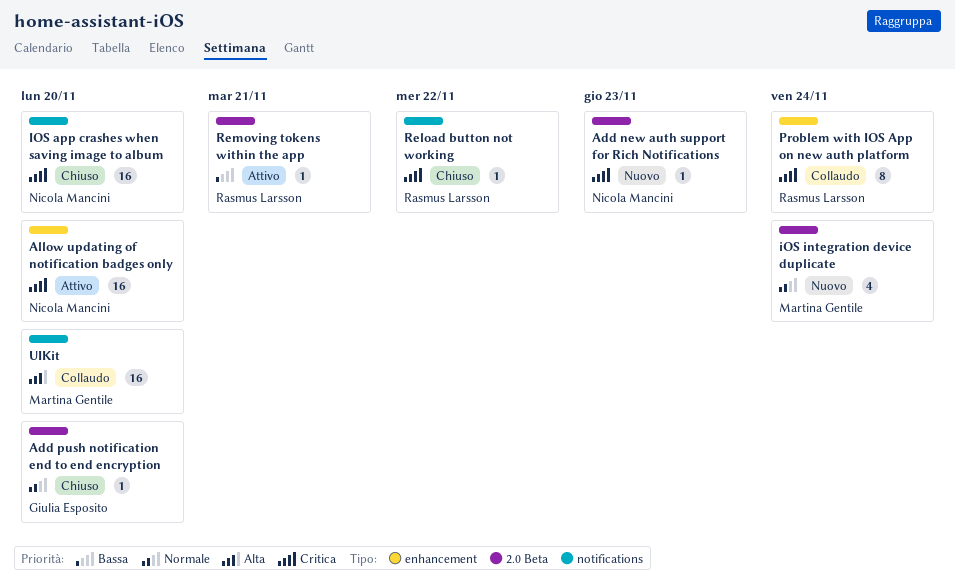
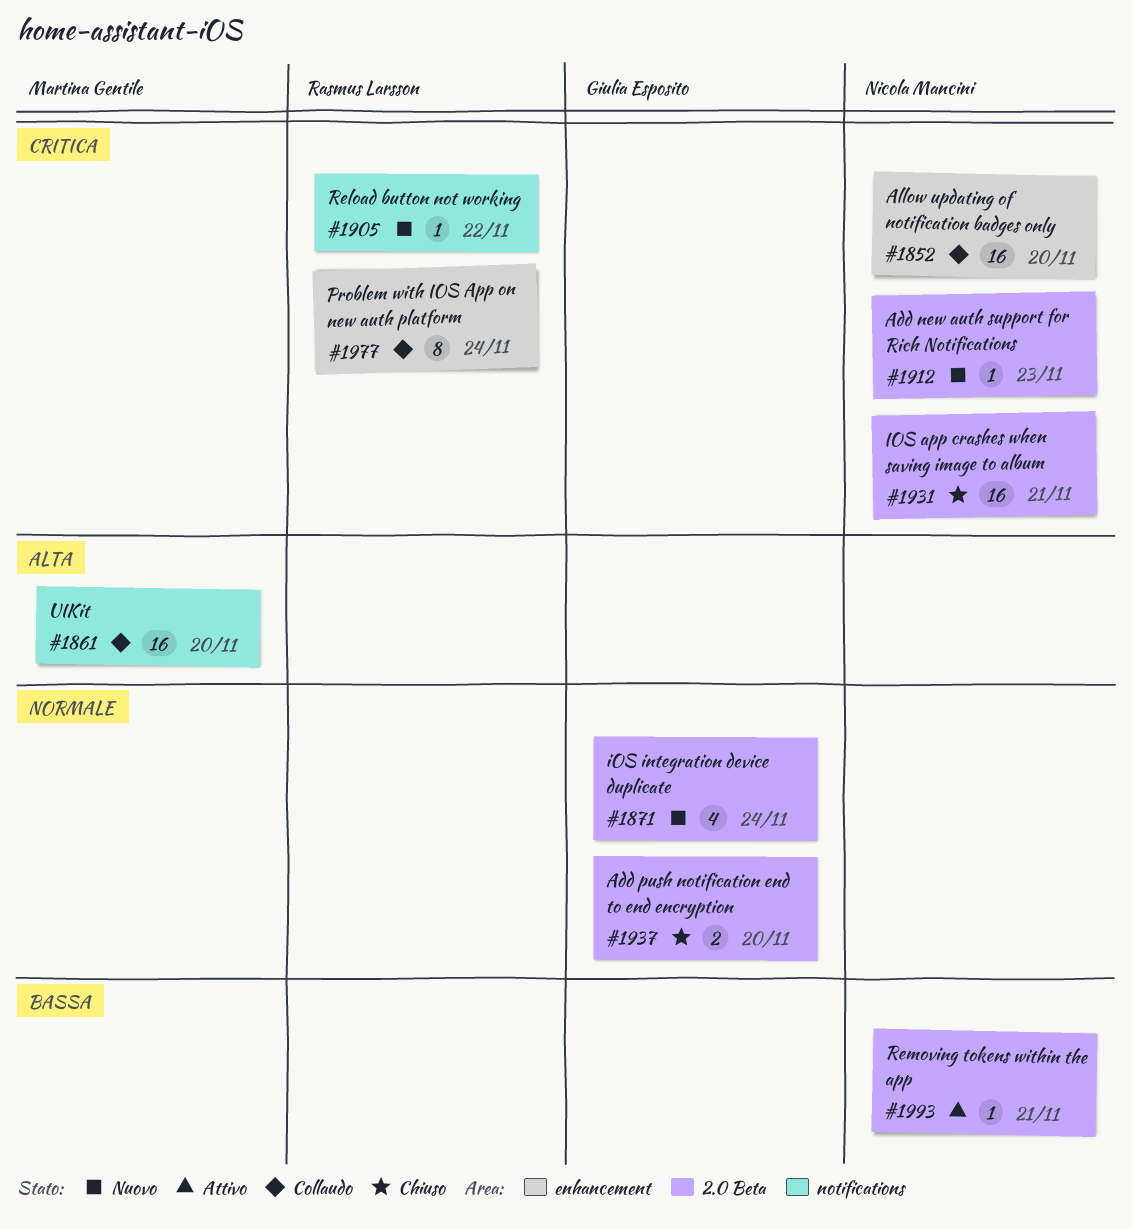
Add push notification end to end encryption, estimate: 1 -> 2
Allow updating of notification badges only, status: Attivo -> Collaudo
IOS app crashes when saving image to album, label: notifications -> 2.0 Beta
IOS app crashes when saving image to album, due: Nov 20 -> Nov 21
iOS integration device duplicate, owner: Martina Gentile -> Giulia Esposito
Reload button not working, status: Chiuso -> Nuovo
Removing tokens within the app, owner: Rasmus Larsson -> Nicola Mancini

